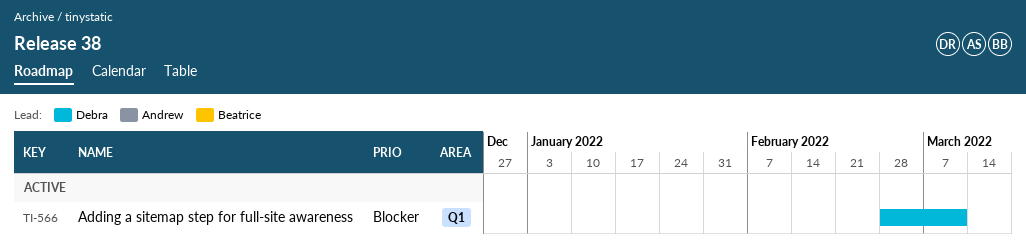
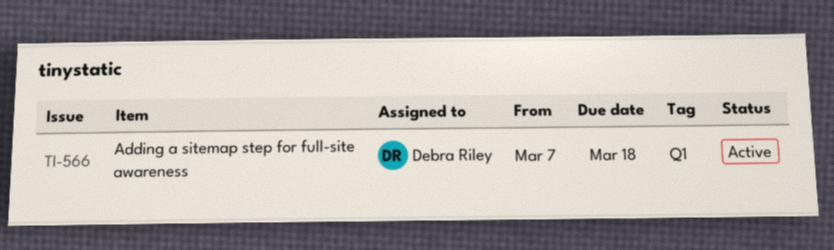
TI-566, start: Feb 28 -> Mar 7
TI-566, due: Mar 11 -> Mar 18

